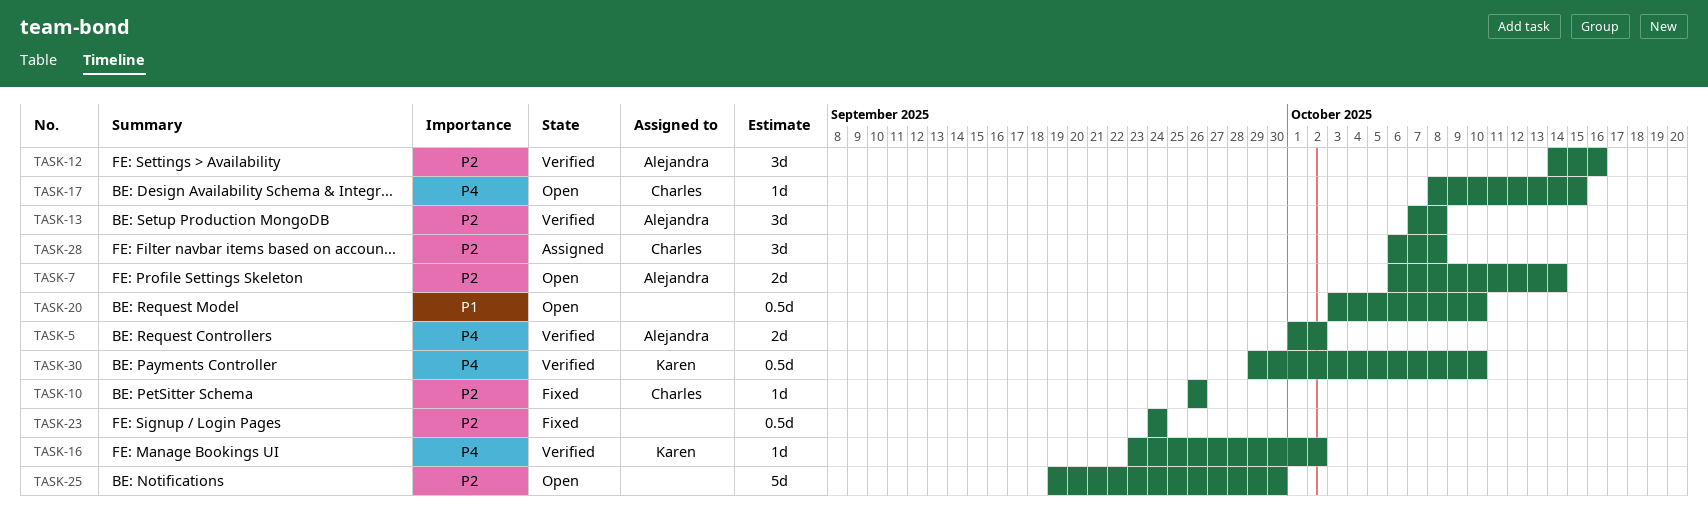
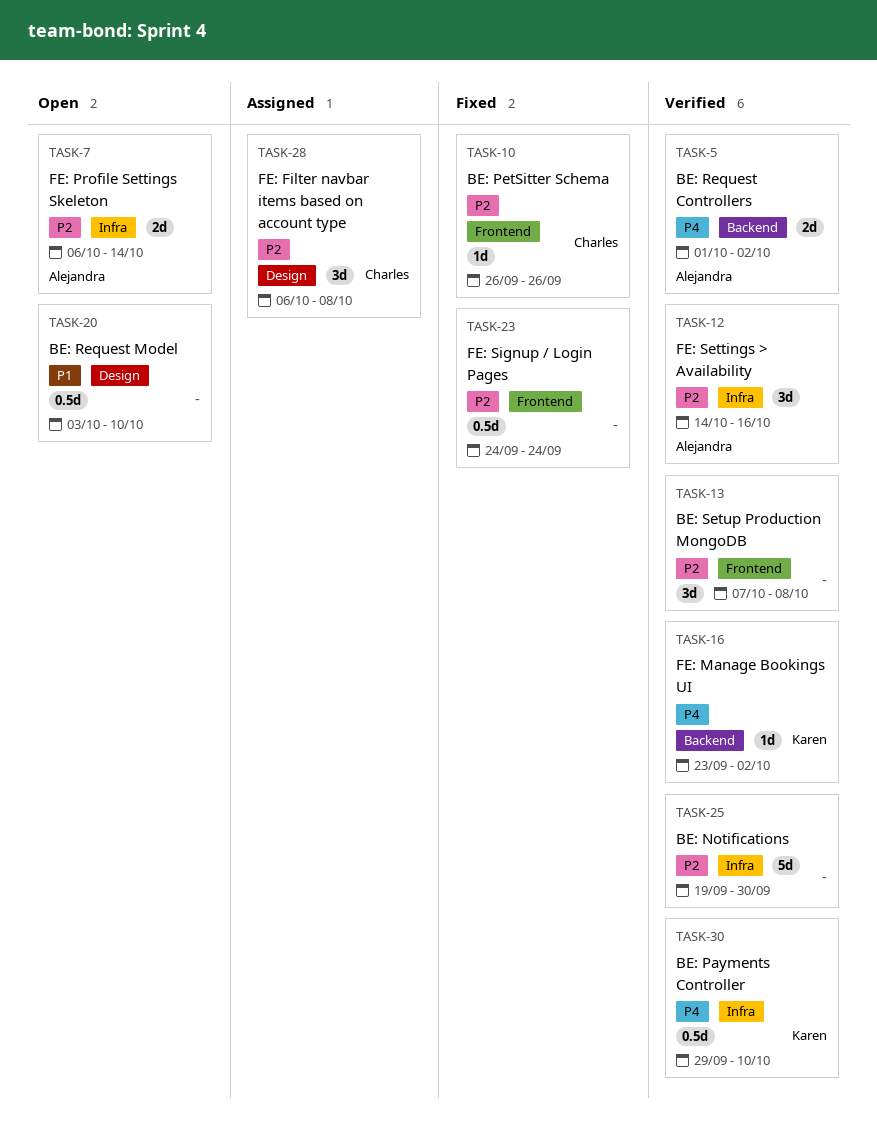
TASK-13, owner: Alejandra -> none
TASK-17: present -> none
TASK-25, status: Open -> Verified

